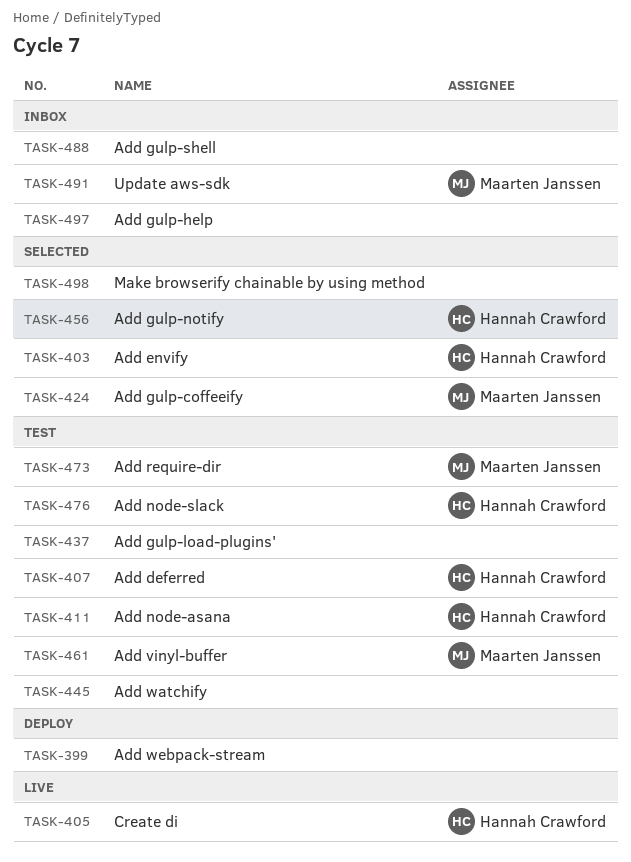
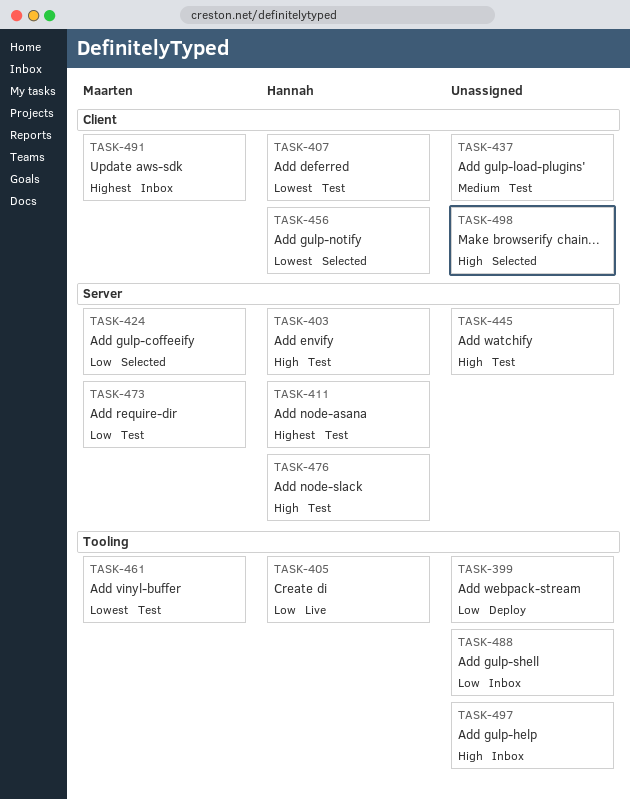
TASK-403, status: Selected -> Test

